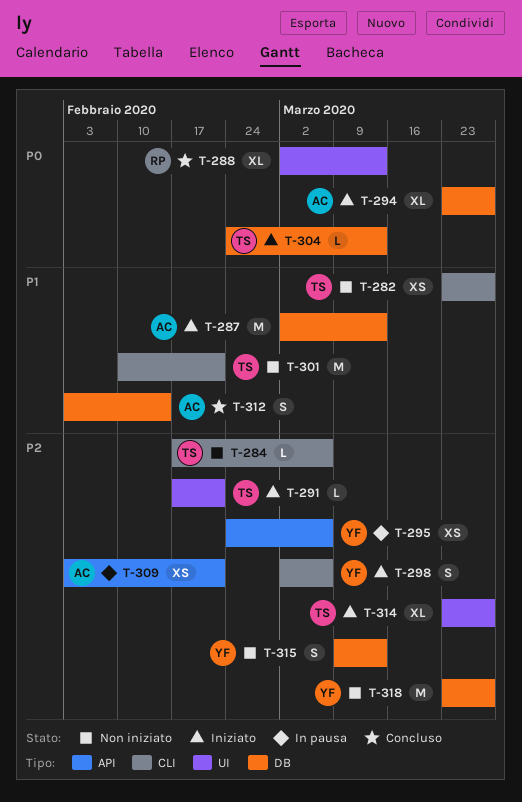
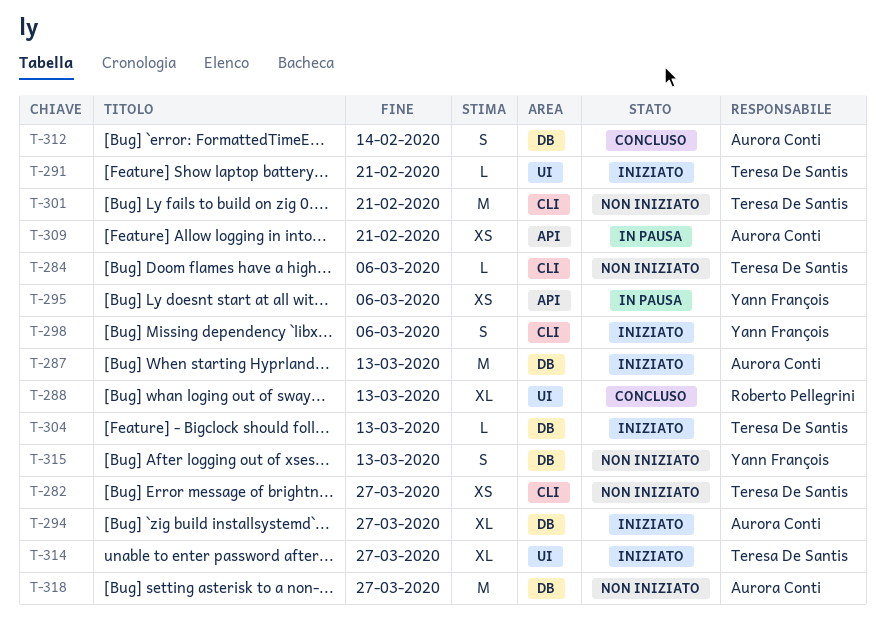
T-318, owner: Yann François -> Aurora Conti

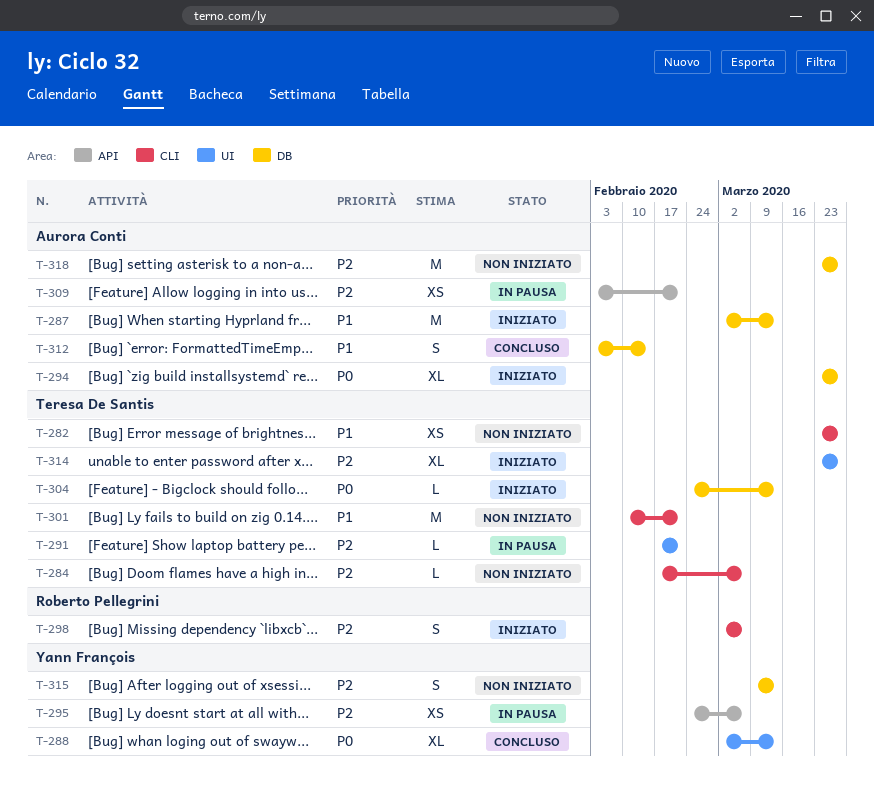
T-288, owner: Roberto Pellegrini -> Yann François
T-291, status: Iniziato -> In pausa
T-298, owner: Yann François -> Roberto Pellegrini

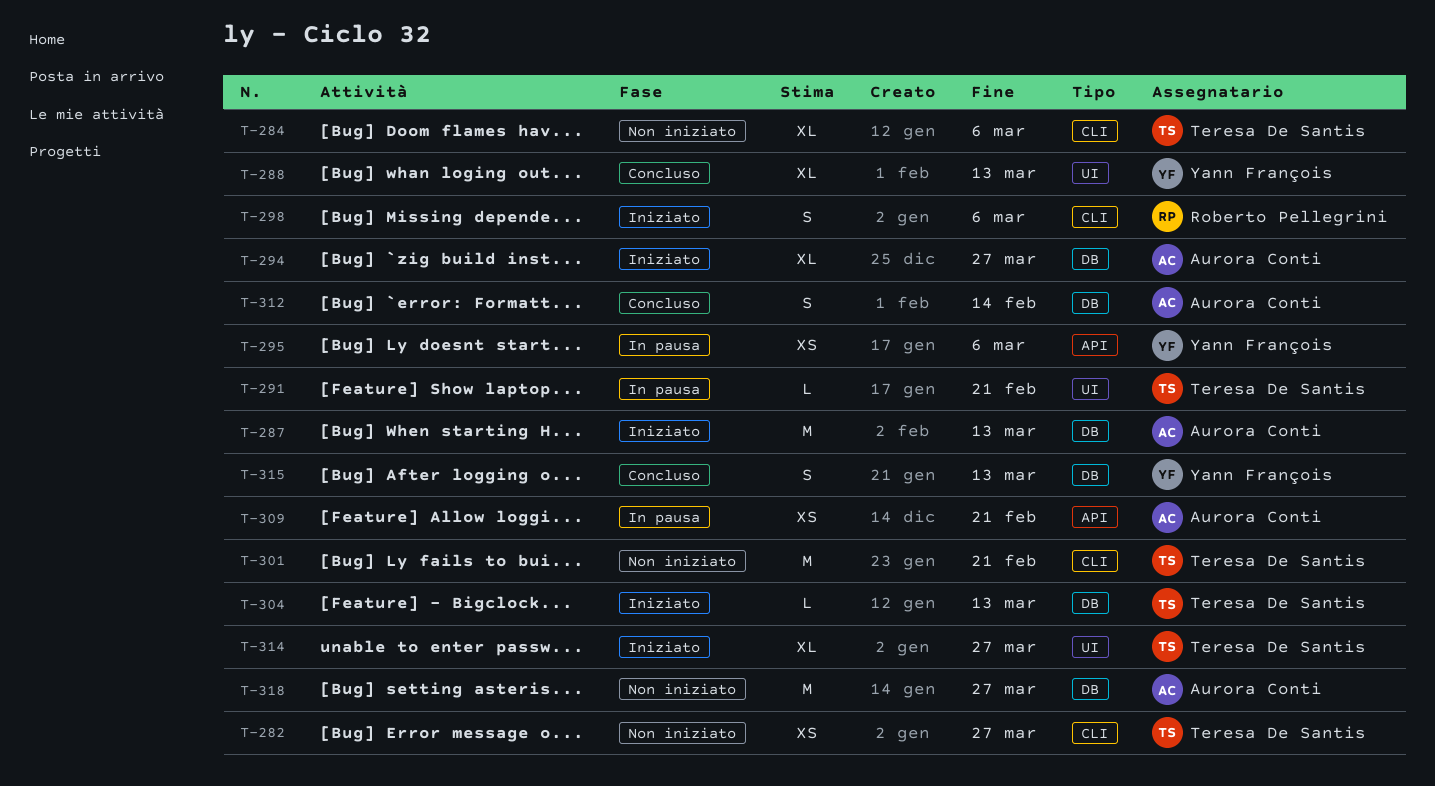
T-284, estimate: L -> XL
T-315, status: Non iniziato -> Concluso

